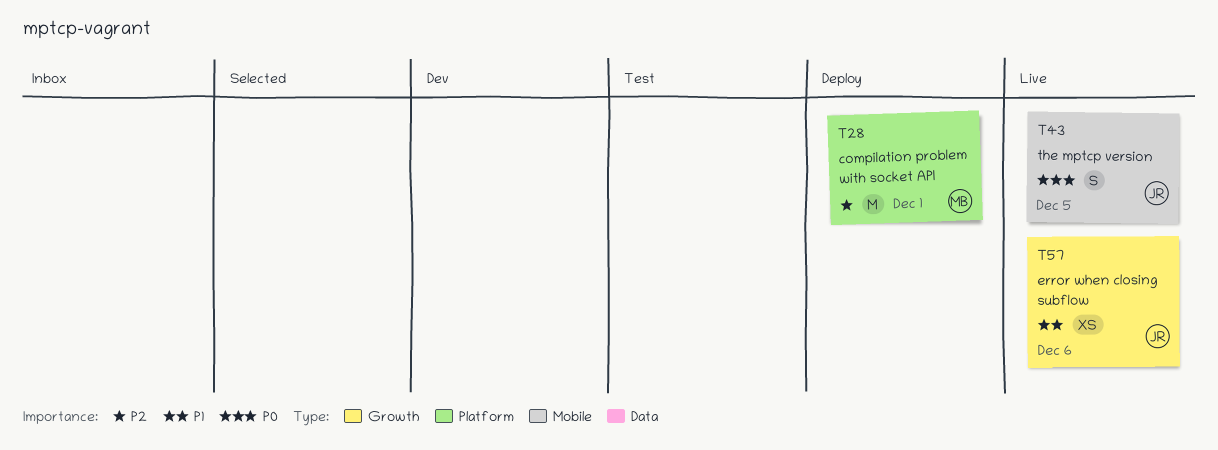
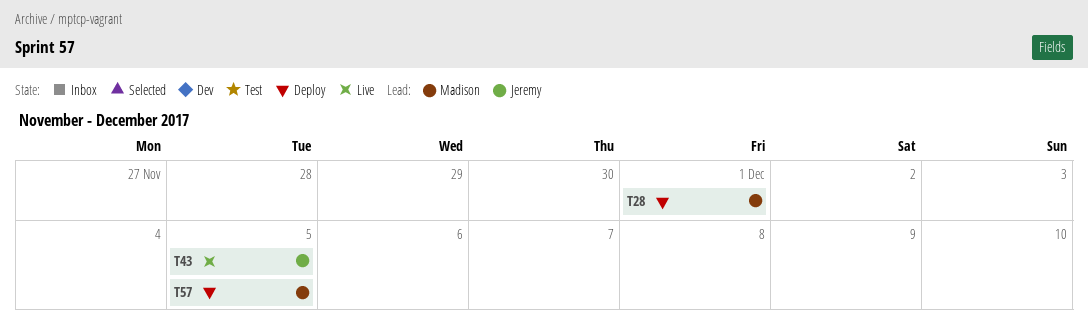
T57, status: Live -> Deploy
T57, owner: Jeremy -> Madison
T57, due: Dec 6 -> Dec 5

